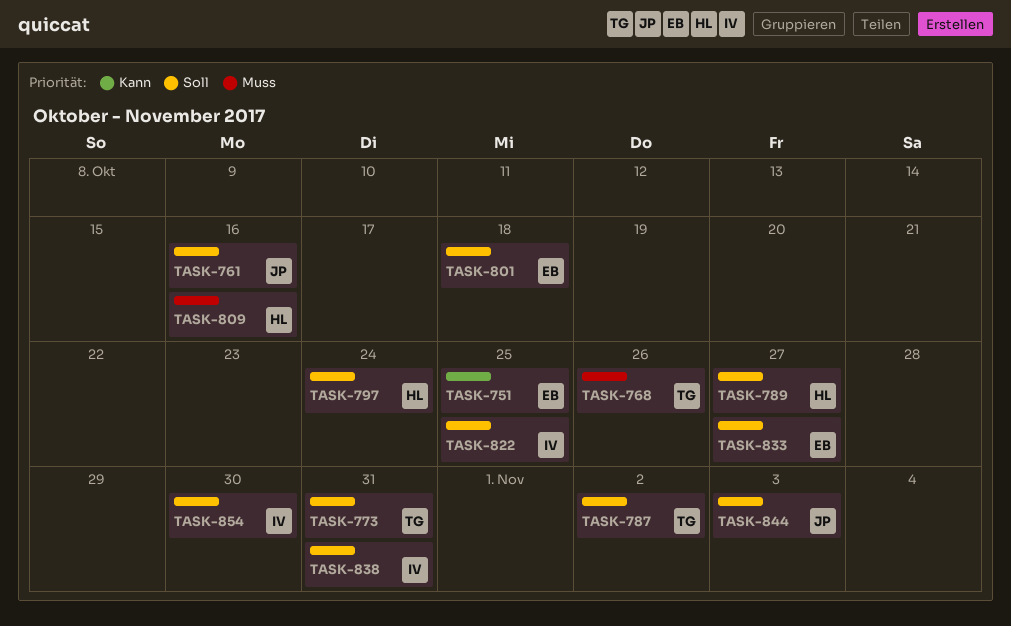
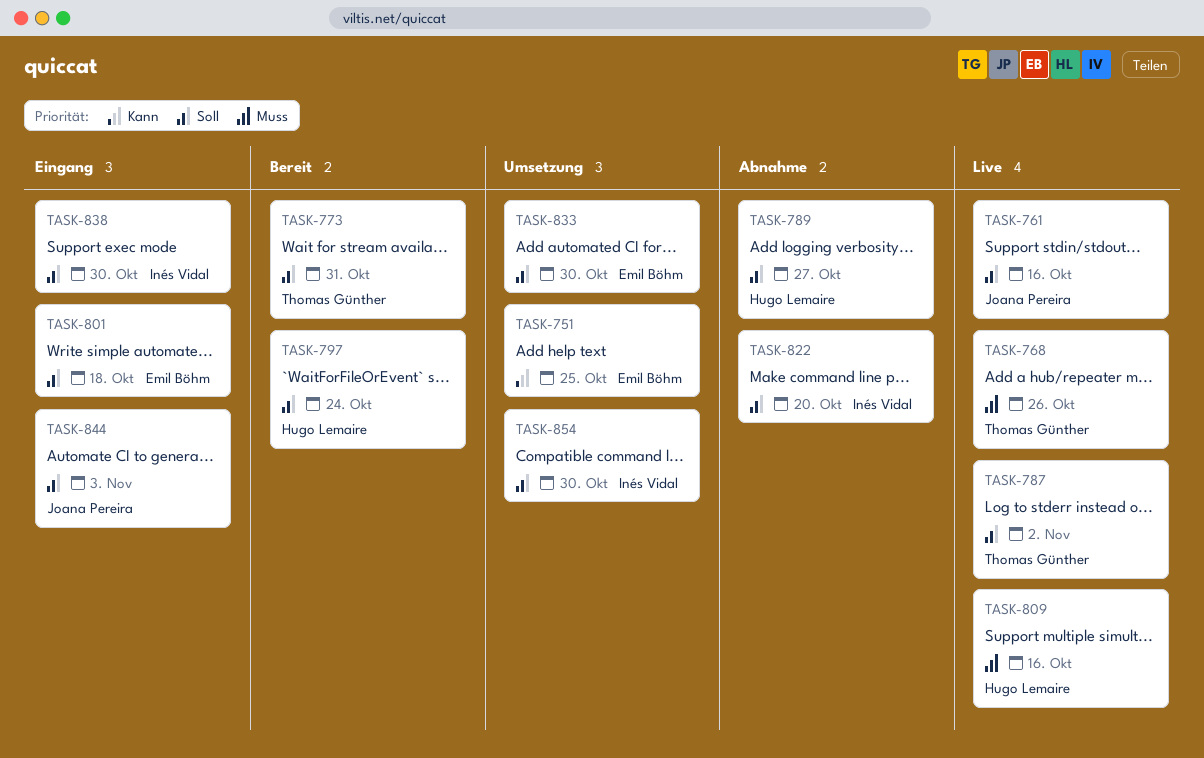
TASK-822, due: Oct 25 -> Oct 20
TASK-833, due: Oct 27 -> Oct 30
TASK-838, due: Oct 31 -> Oct 30

